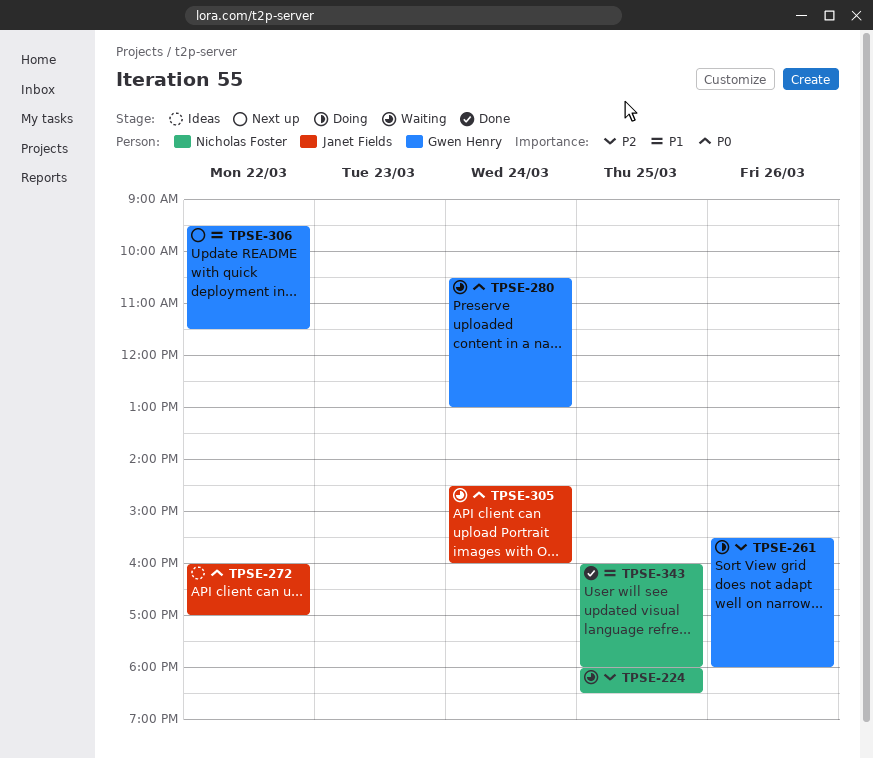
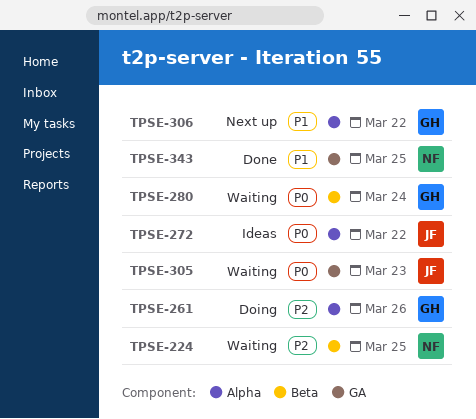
TPSE-305, day: Mar 24 -> Mar 23

